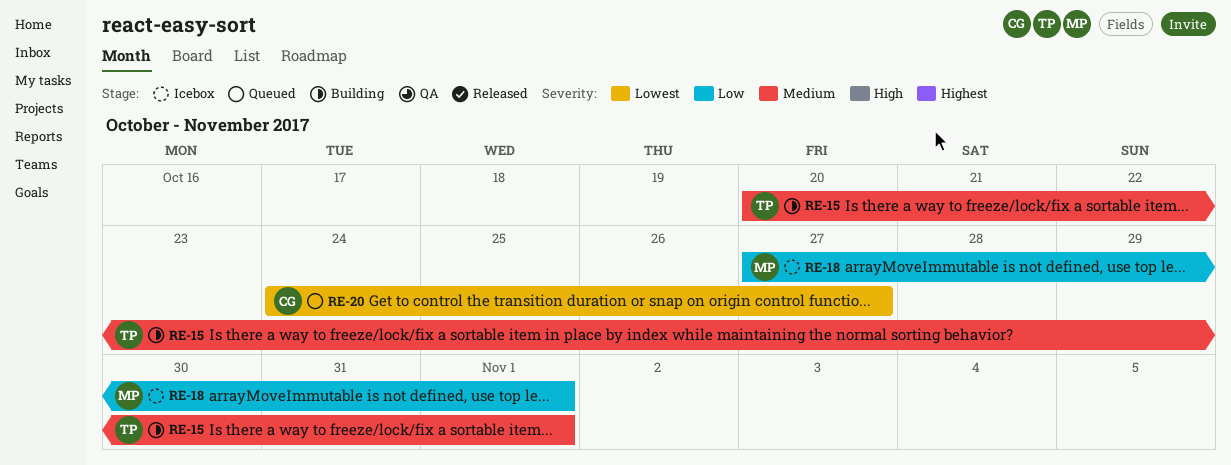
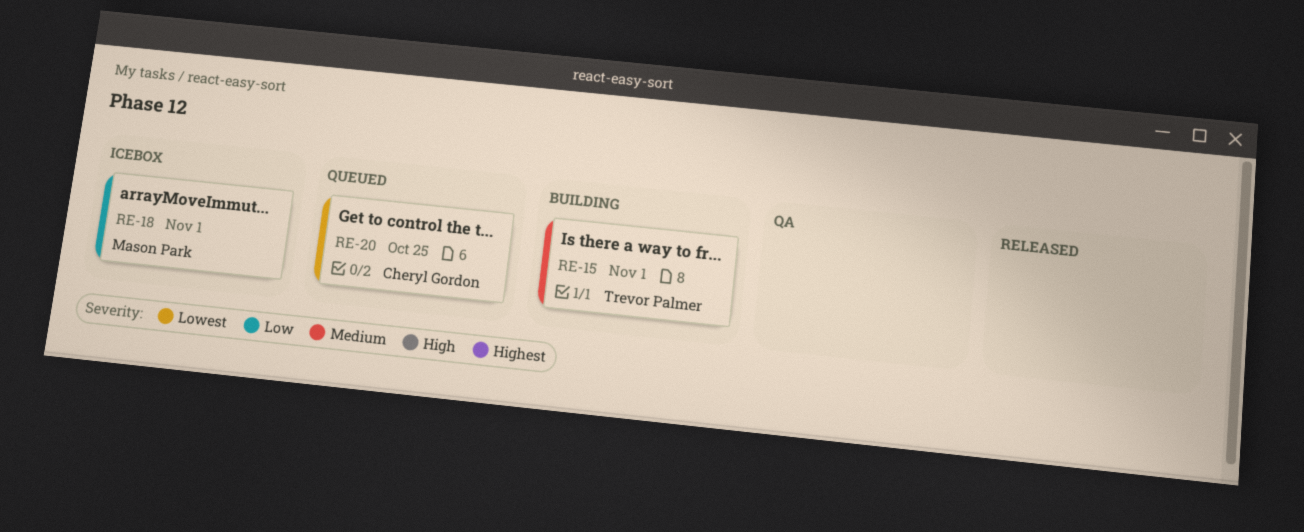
RE-20, due: Oct 27 -> Oct 25

